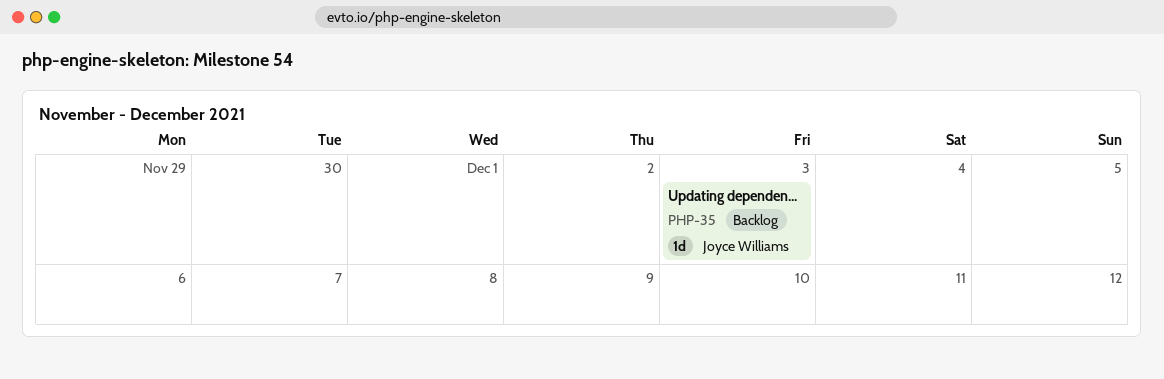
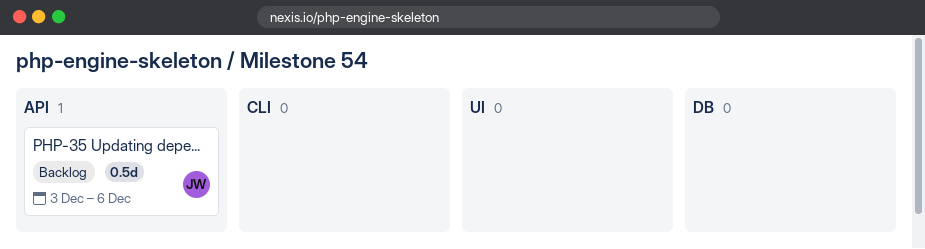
PHP-35, estimate: 1d -> 0.5d
PHP-35, due: Dec 3 -> Dec 6

